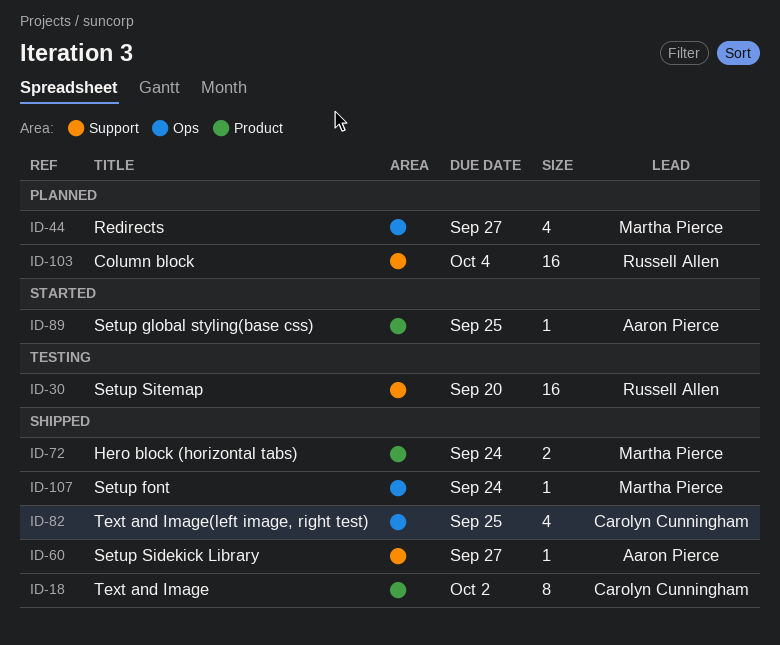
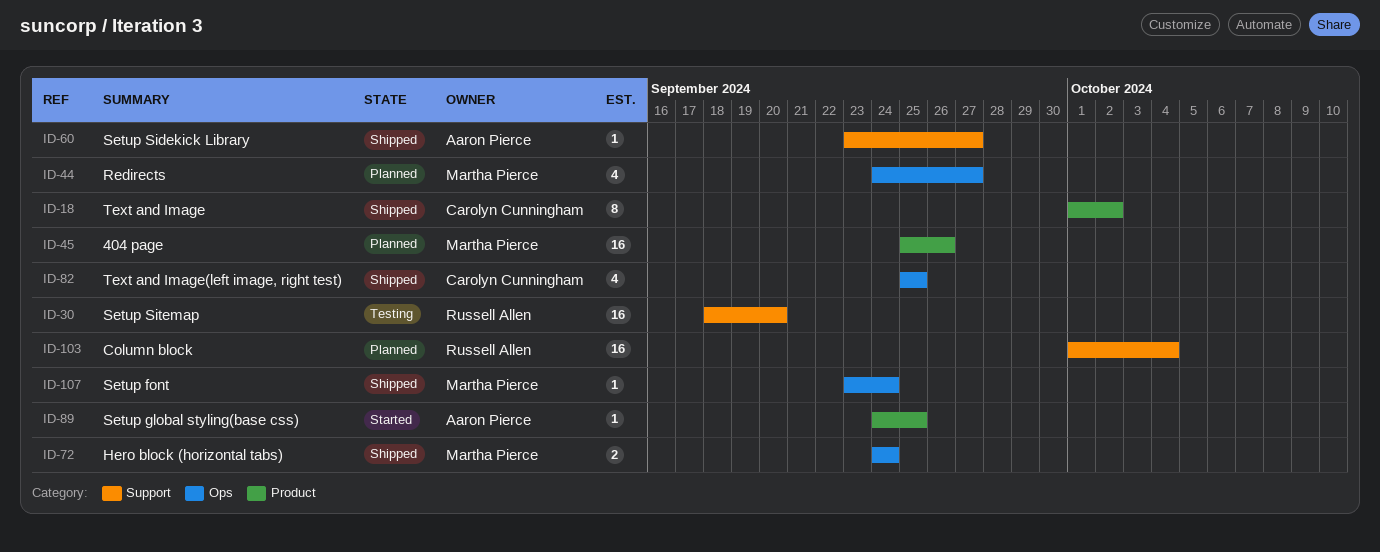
ID-45: none -> present
ID-72, label: Product -> Ops

